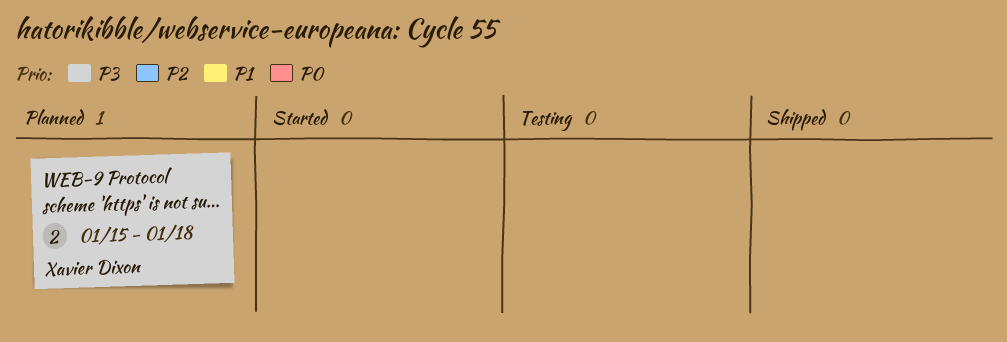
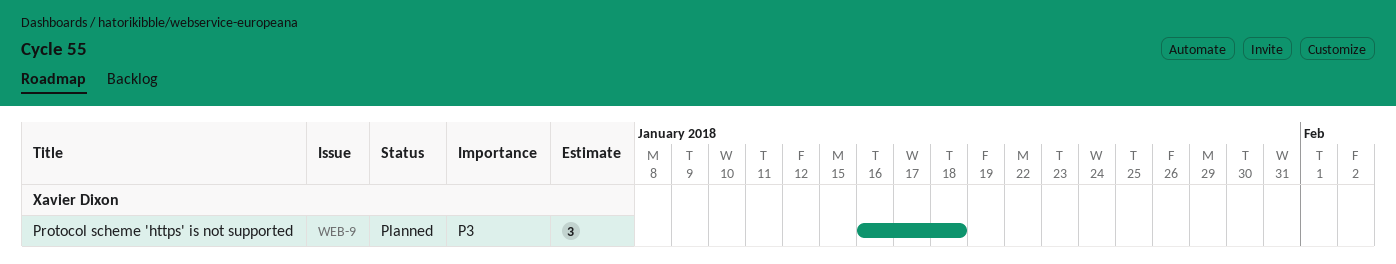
WEB-9, estimate: 2 -> 3
WEB-9, start: Jan 15 -> Jan 16

